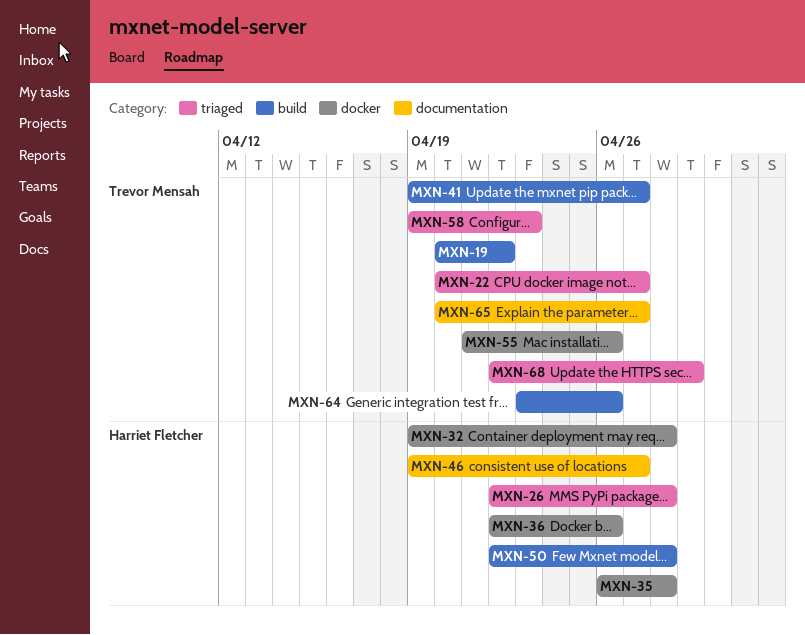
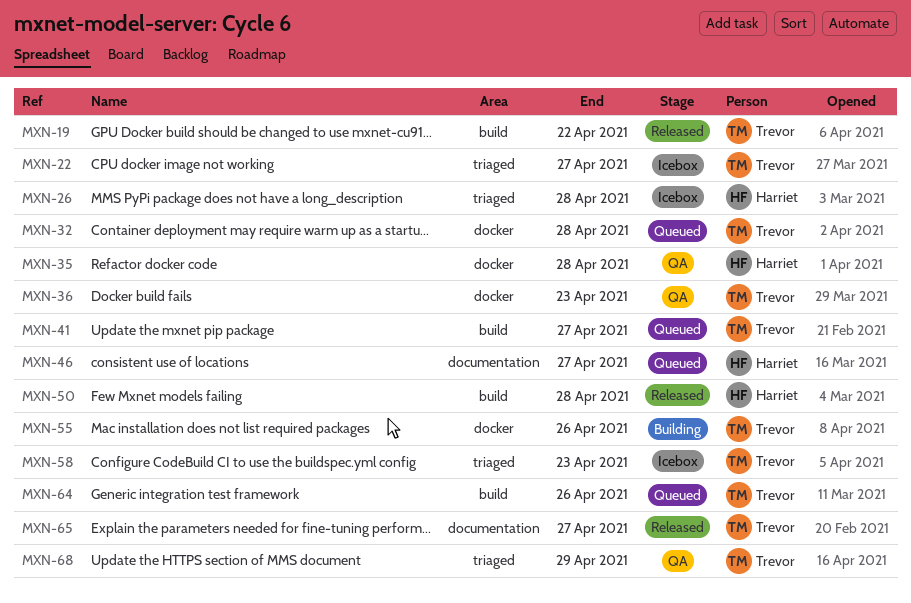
MXN-32, owner: Harriet Fletcher -> Trevor Mensah
MXN-36, owner: Harriet Fletcher -> Trevor Mensah
MXN-36, due: Apr 26 -> Apr 23

